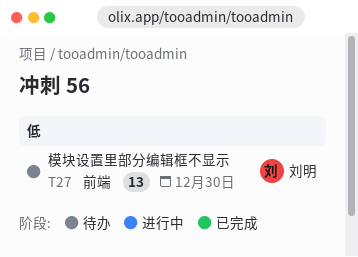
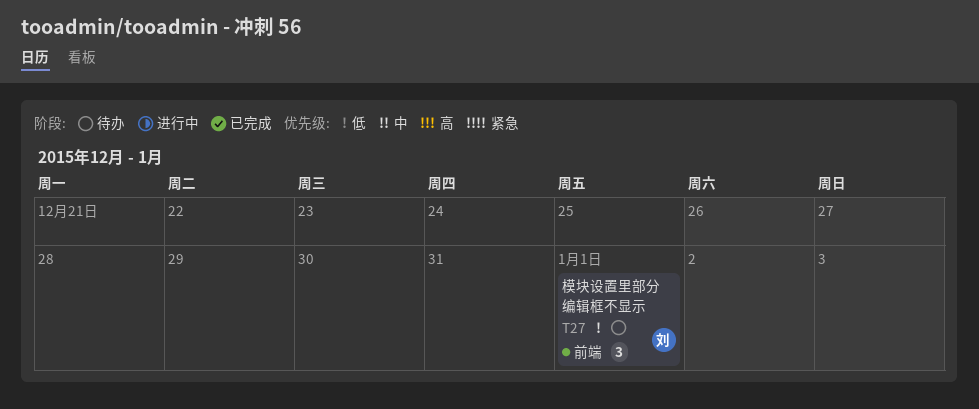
T27, estimate: 13 -> 3
T27, due: Dec 30 -> Jan 1

